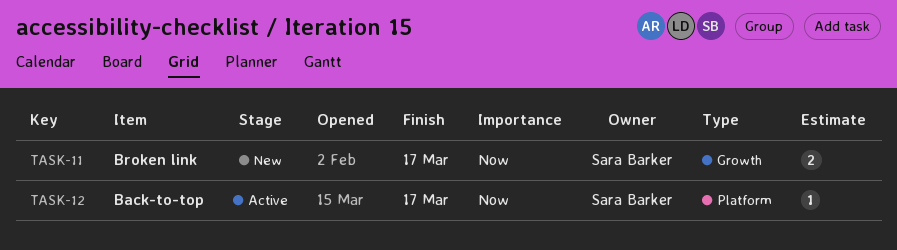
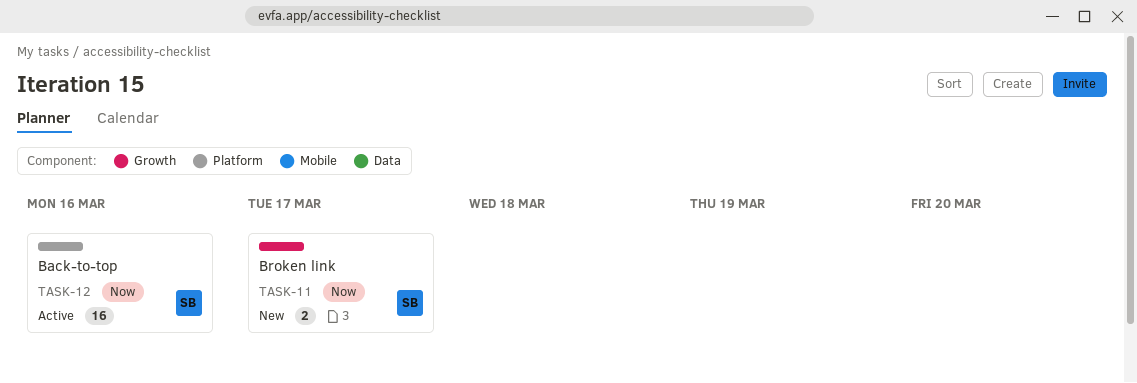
TASK-12, estimate: 1 -> 16
TASK-12, due: Mar 17 -> Mar 16

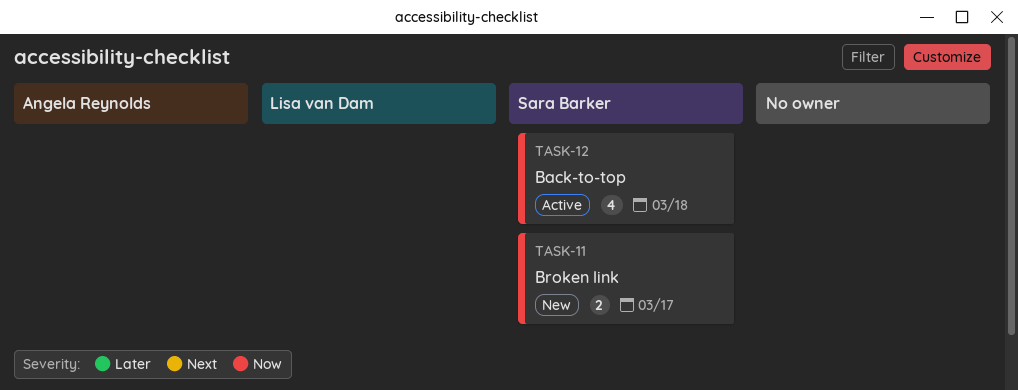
TASK-12, estimate: 16 -> 4
TASK-12, due: Mar 16 -> Mar 18

